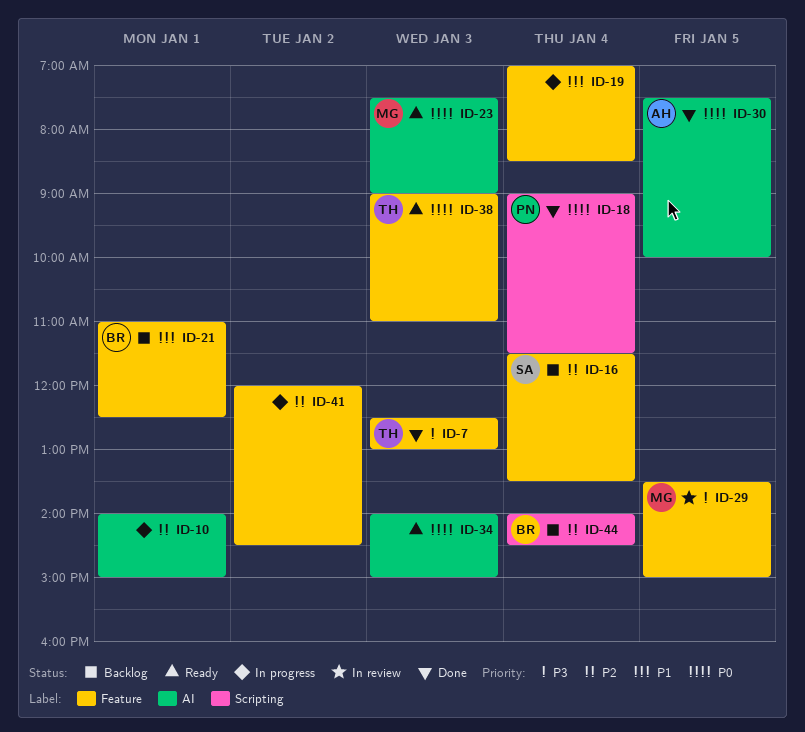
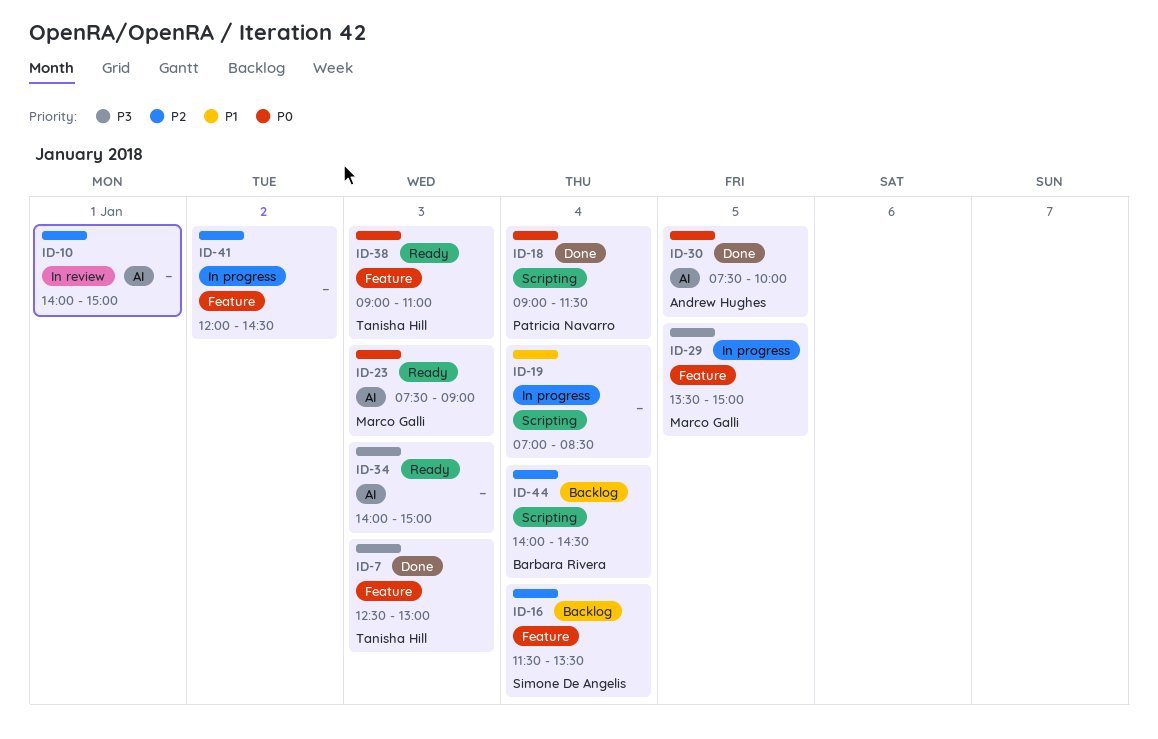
ID-10, status: In progress -> In review
ID-19, label: Feature -> Scripting
ID-21: present -> none
ID-29, status: In review -> In progress
ID-34, priority: P0 -> P3

